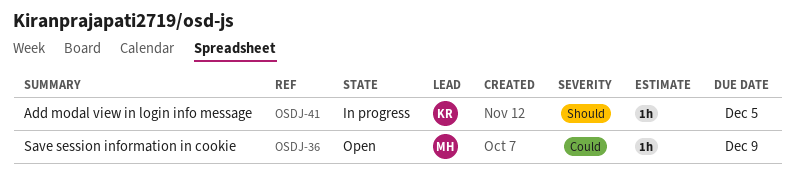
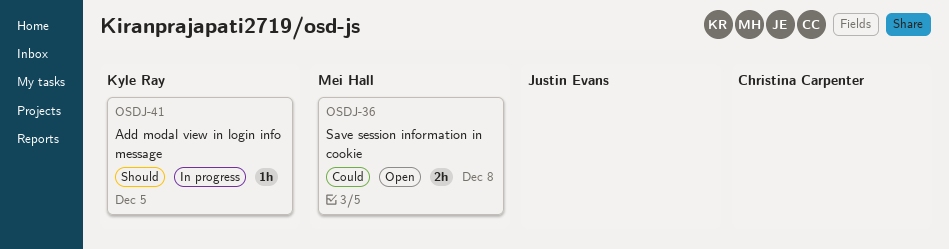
OSDJ-36, estimate: 1h -> 2h
OSDJ-36, due: Dec 9 -> Dec 8

